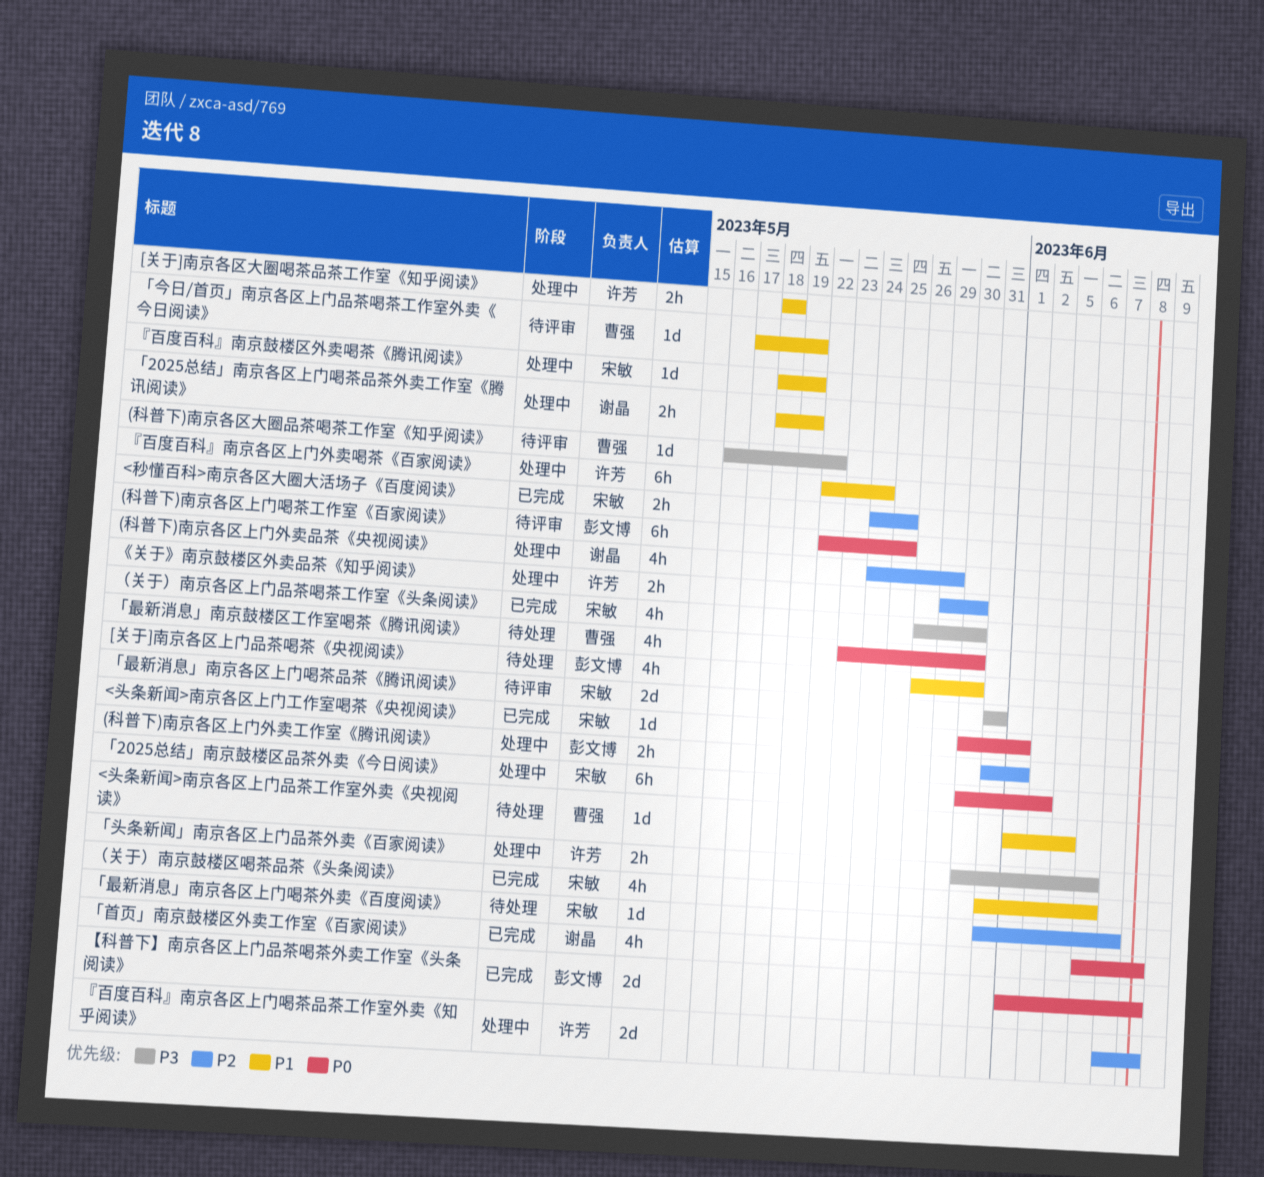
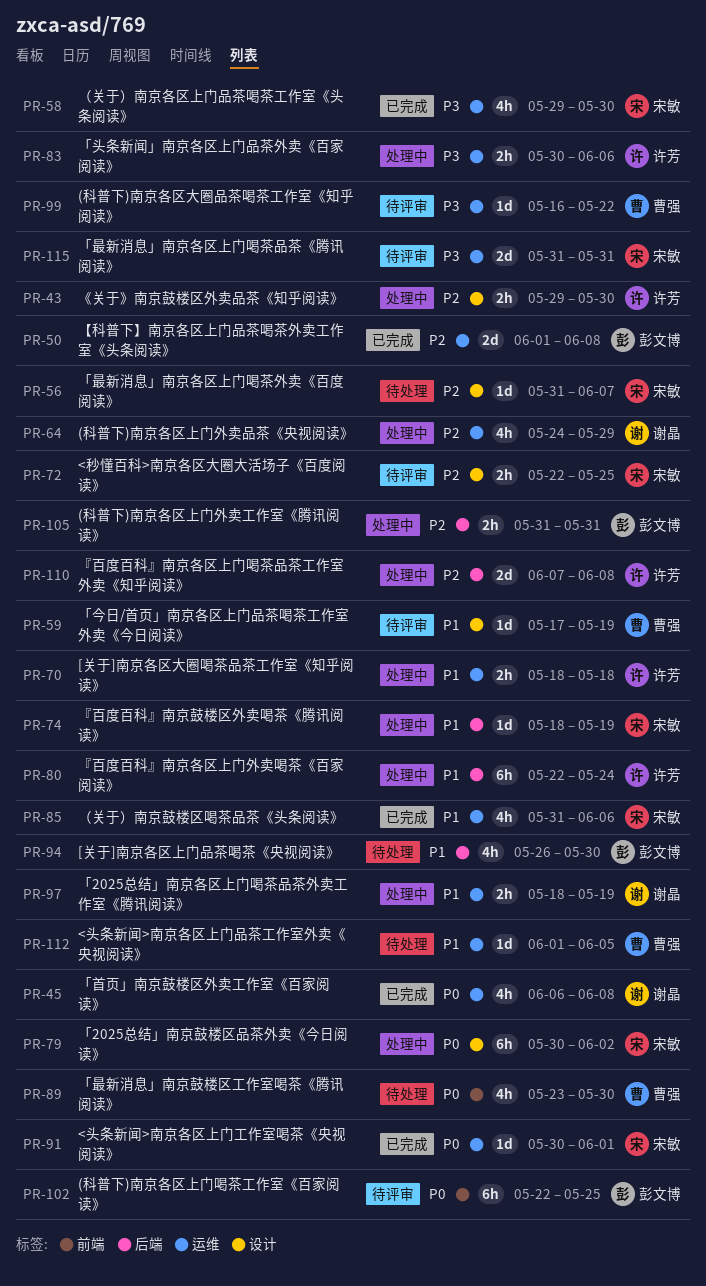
(科普下)南京各区上门外卖工作室《腾讯阅读》, due: Jun 1 -> May 31
<秒懂百科>南京各区大圈大活场子《百度阅读》, status: 已完成 -> 待评审
<秒懂百科>南京各区大圈大活场子《百度阅读》, start: May 24 -> May 22
【科普下】南京各区上门品茶喝茶外卖工作室《头条阅读》, priority: P0 -> P2
（关于）南京各区上门品茶喝茶工作室《头条阅读》, start: May 26 -> May 29

